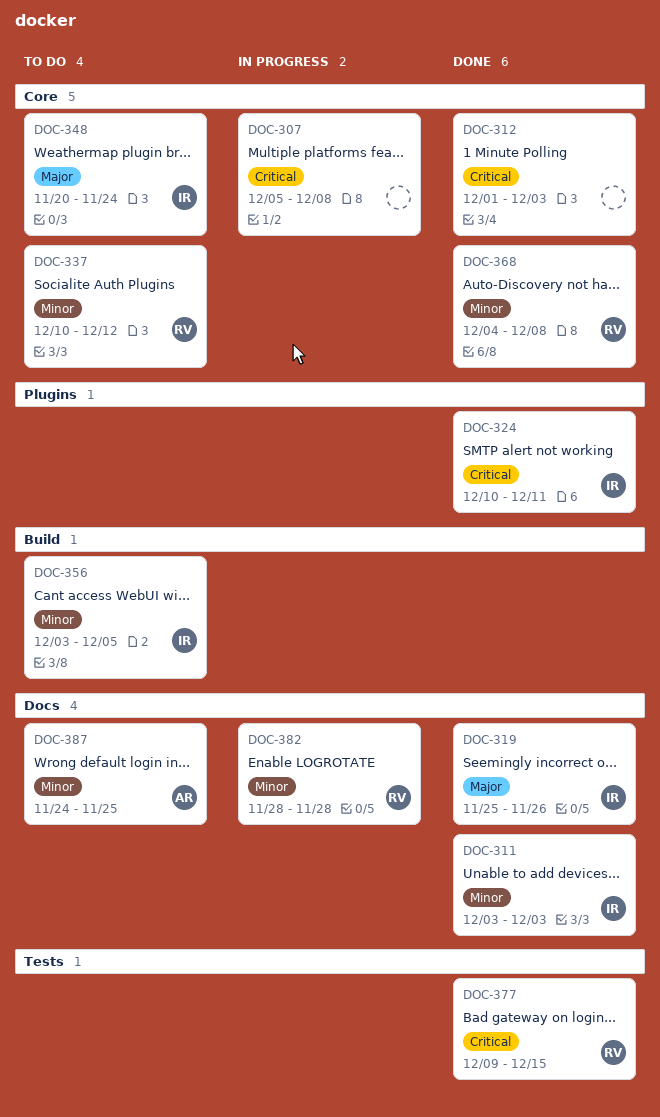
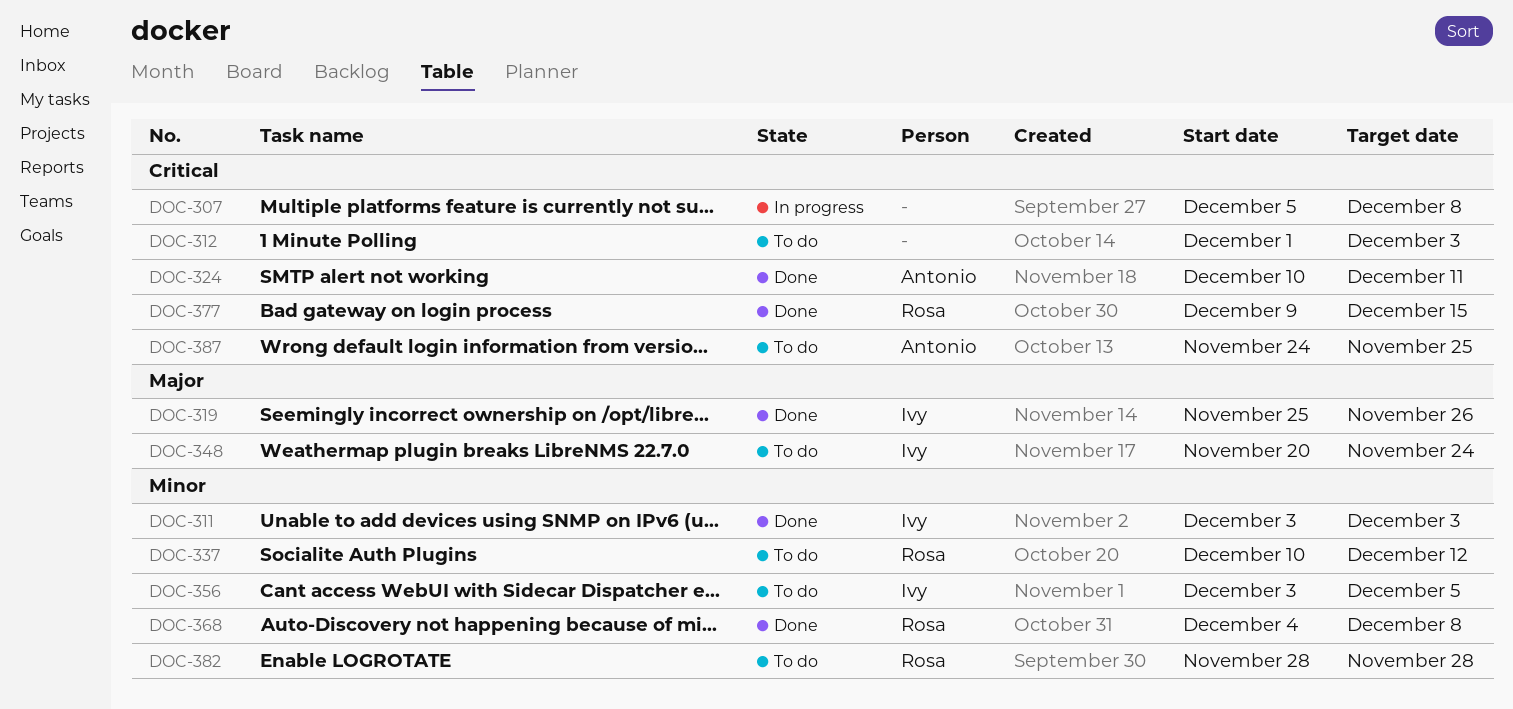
DOC-312, status: Done -> To do
DOC-324, owner: Ivy -> Antonio
DOC-382, status: In progress -> To do
DOC-387, priority: Minor -> Critical

